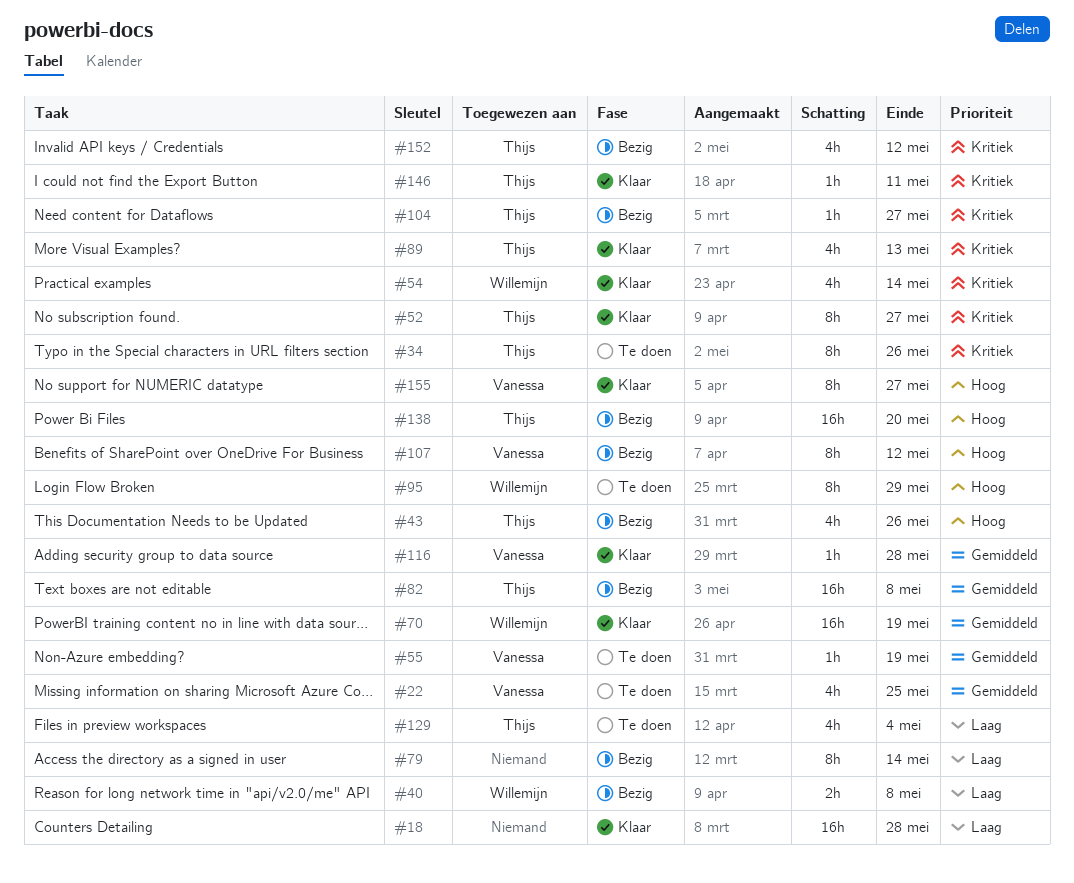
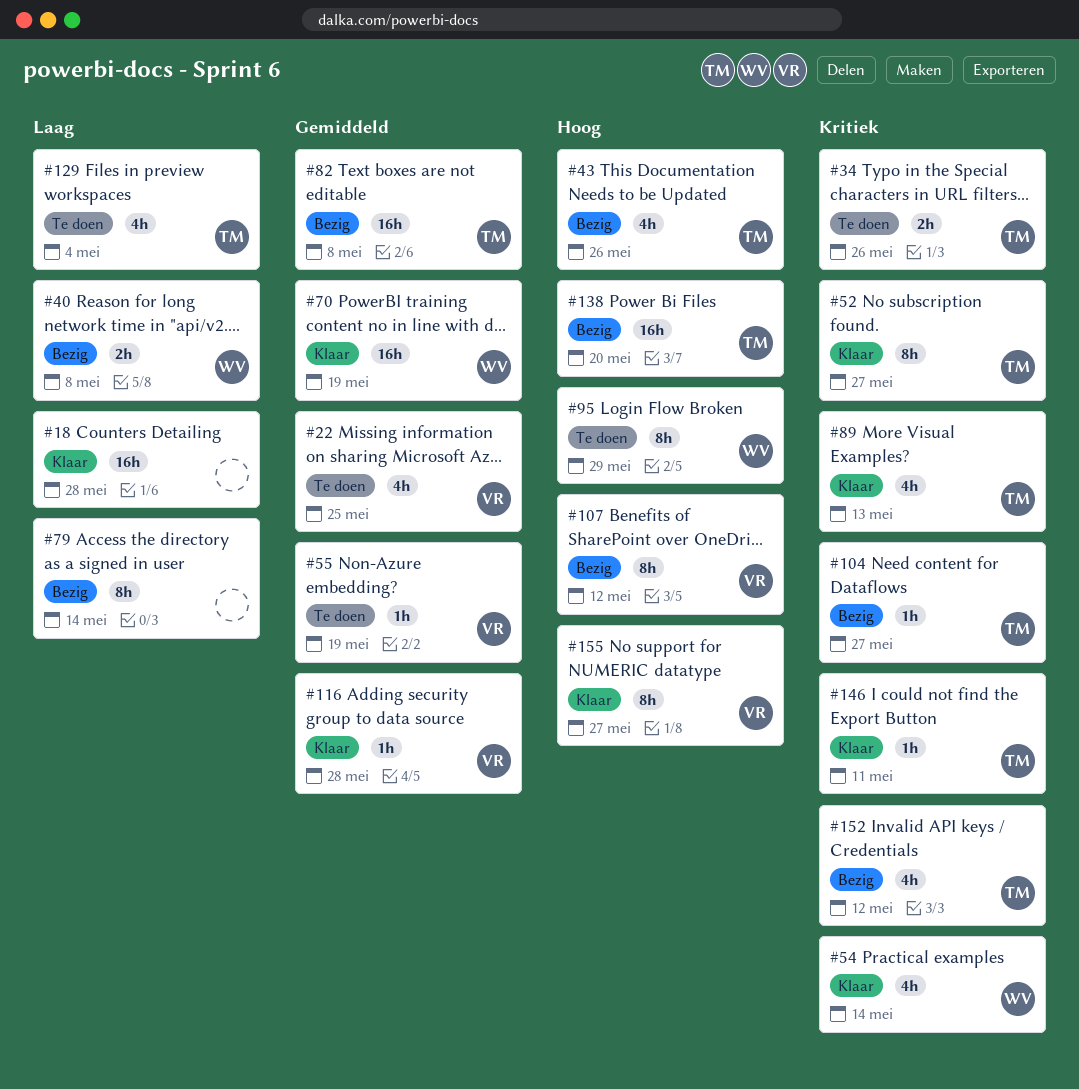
#34, estimate: 8h -> 2h

